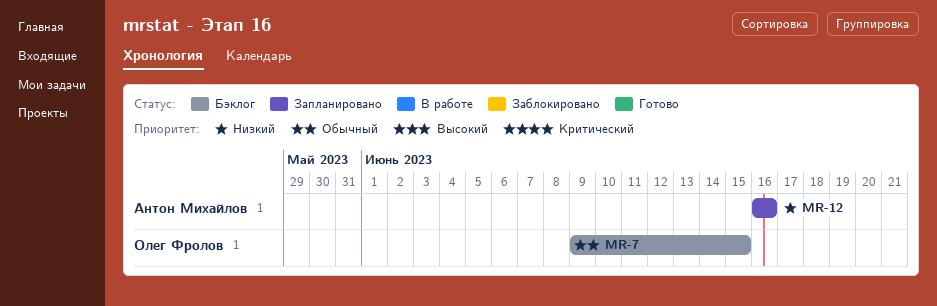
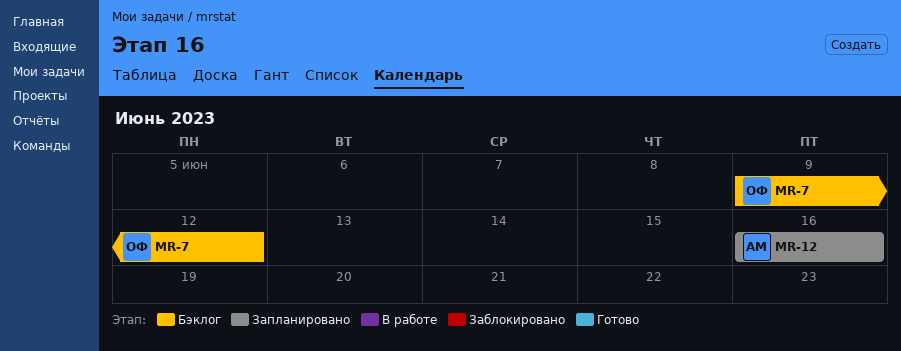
MR-7, due: Jun 15 -> Jun 12

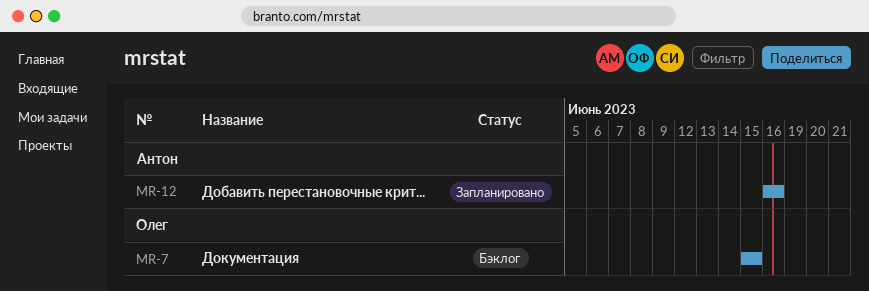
MR-7, start: Jun 9 -> Jun 15
MR-7, due: Jun 12 -> Jun 15

